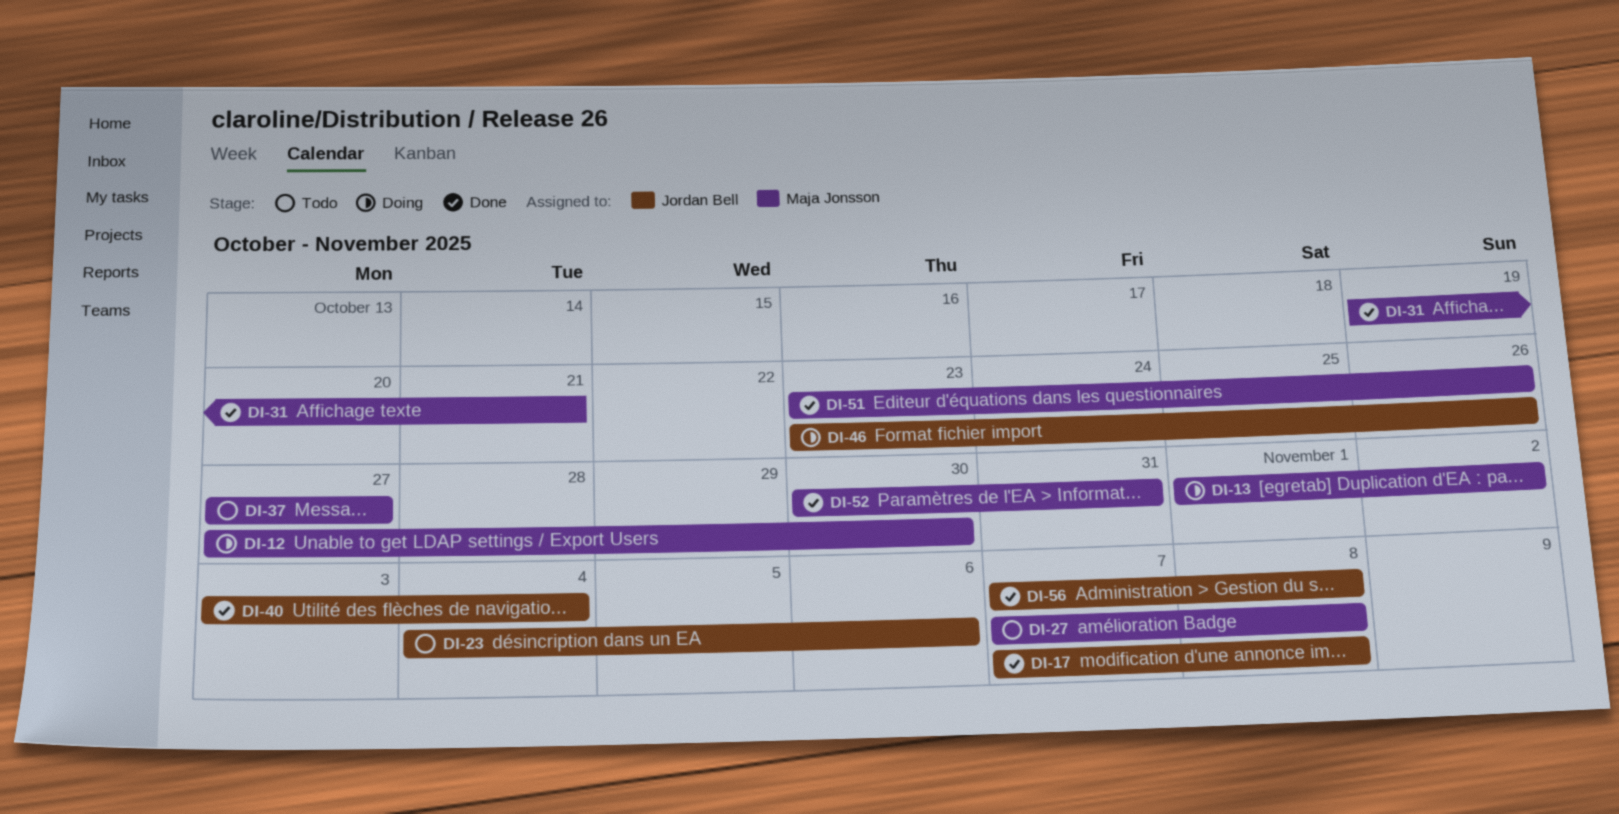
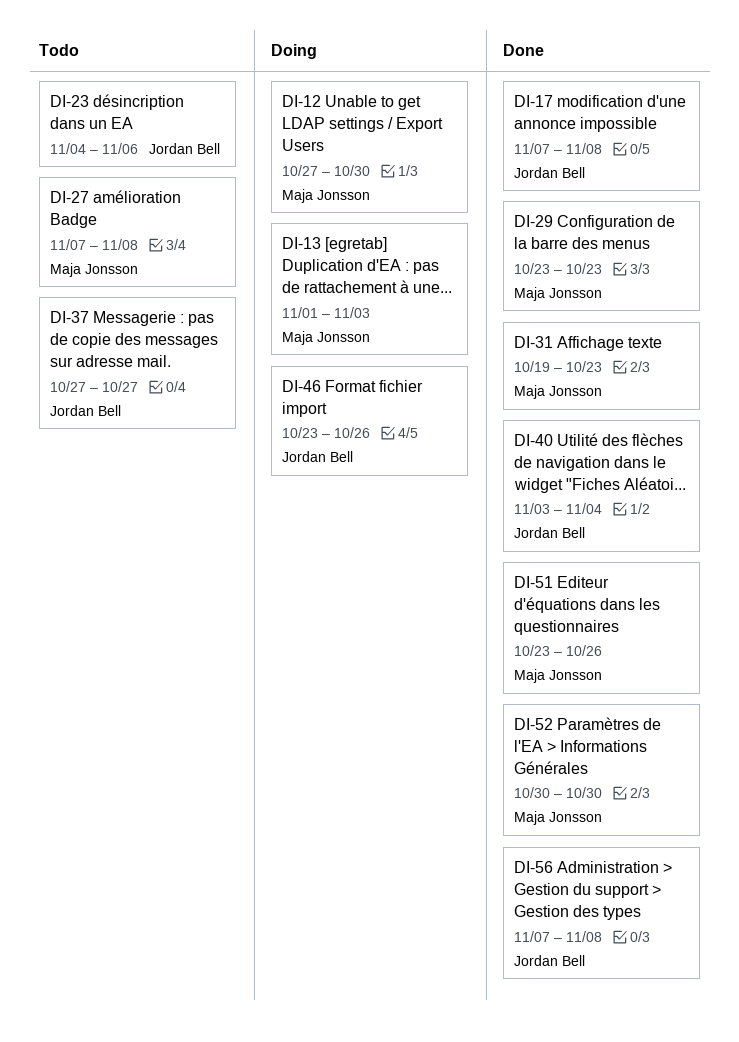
DI-13, due: Nov 2 -> Nov 3
DI-29: none -> present
DI-31, due: Oct 21 -> Oct 23
DI-37, owner: Maja Jonsson -> Jordan Bell
DI-52, due: Oct 31 -> Oct 30

